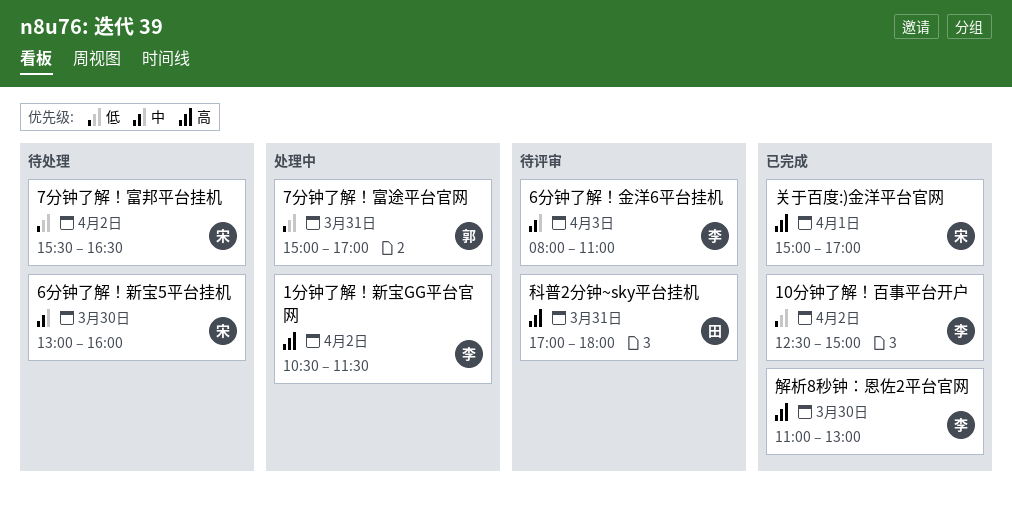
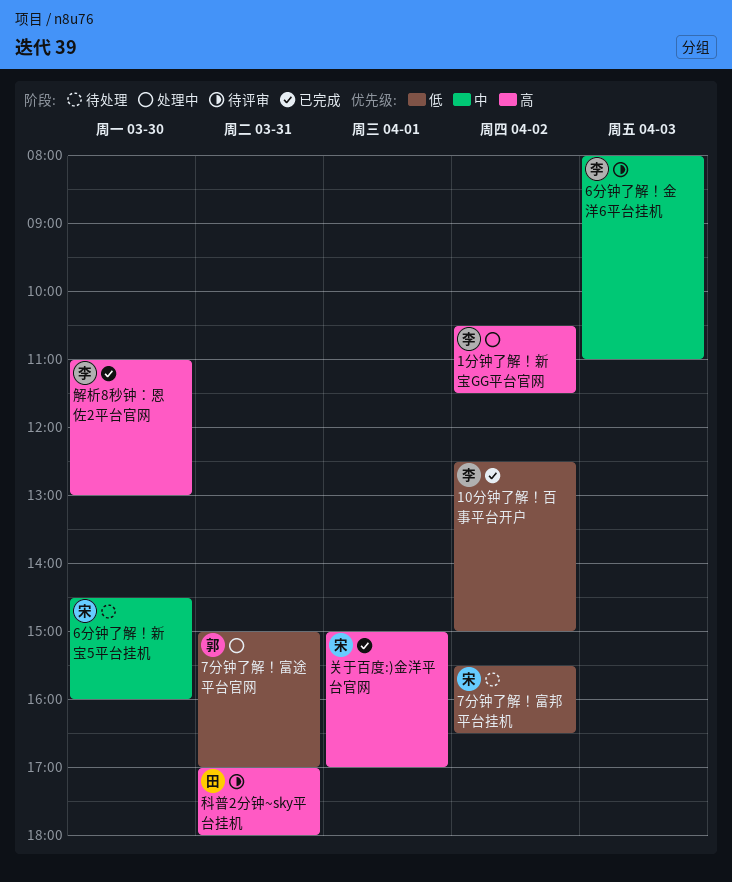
6分钟了解！新宝5平台挂机, begins: 13:00 -> 14:30

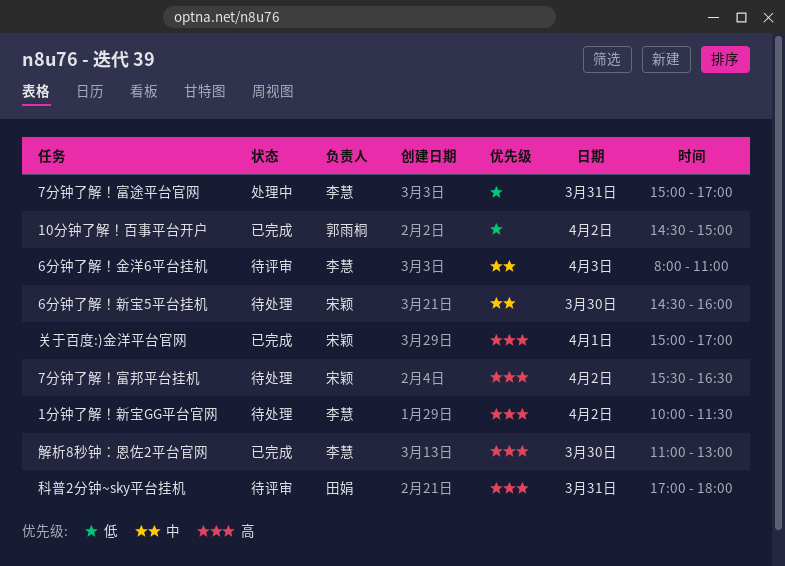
10分钟了解！百事平台开户, owner: 李慧 -> 郭雨桐
10分钟了解！百事平台开户, begins: 12:30 -> 14:30
1分钟了解！新宝GG平台官网, status: 处理中 -> 待处理
1分钟了解！新宝GG平台官网, begins: 10:30 -> 10:00
7分钟了解！富途平台官网, owner: 郭雨桐 -> 李慧
7分钟了解！富邦平台挂机, priority: 低 -> 高

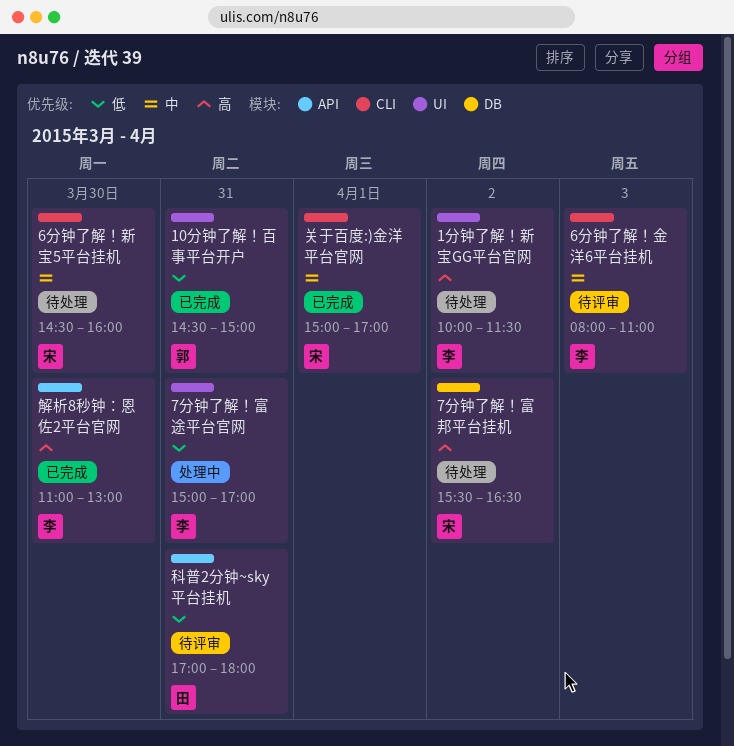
10分钟了解！百事平台开户, day: Apr 2 -> Mar 31
关于百度:)金洋平台官网, priority: 高 -> 中
科普2分钟~sky平台挂机, priority: 高 -> 低

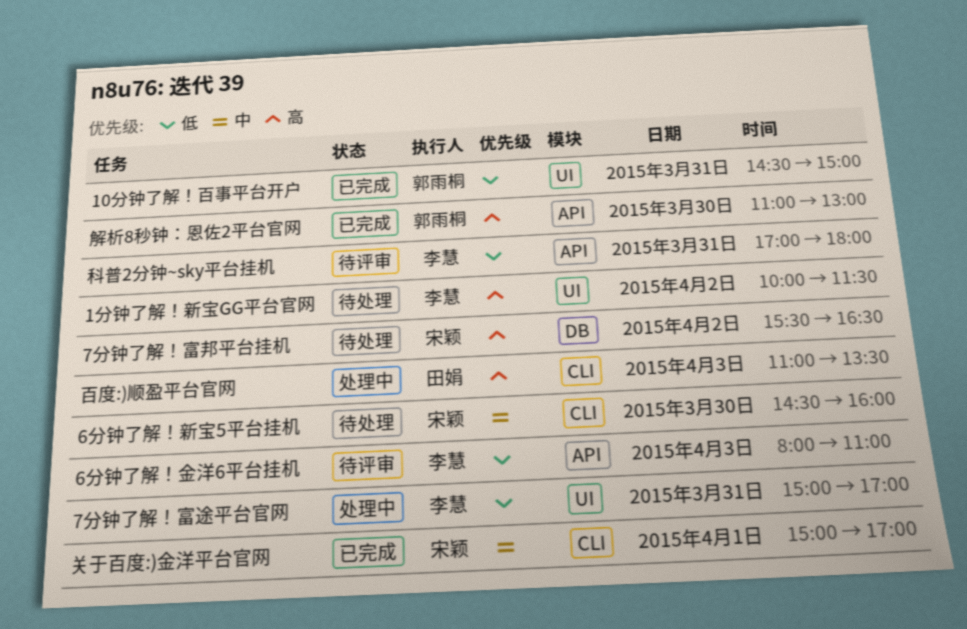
6分钟了解！金洋6平台挂机, priority: 中 -> 低
6分钟了解！金洋6平台挂机, label: CLI -> API
百度:)顺盈平台官网: none -> present
科普2分钟~sky平台挂机, owner: 田娟 -> 李慧
解析8秒钟：恩佐2平台官网, owner: 李慧 -> 郭雨桐

